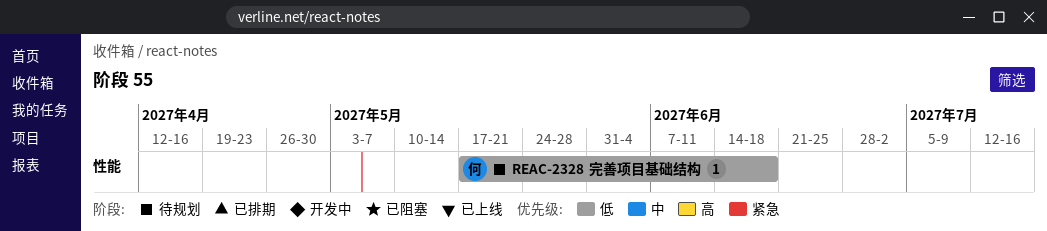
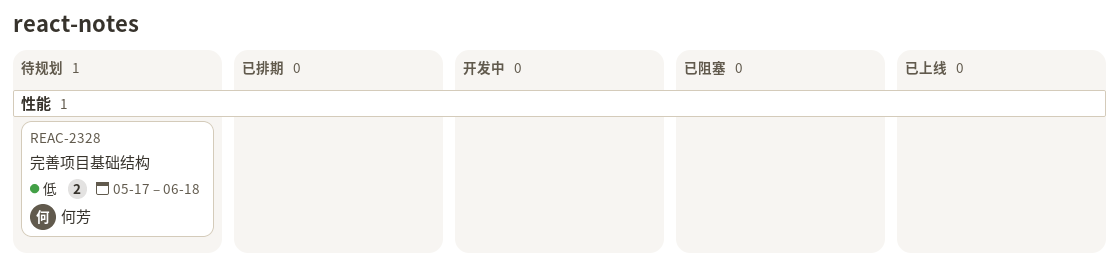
REAC-2328, estimate: 1 -> 2

